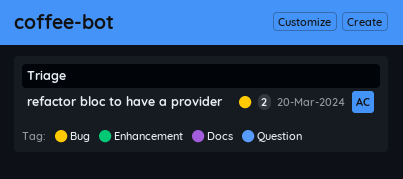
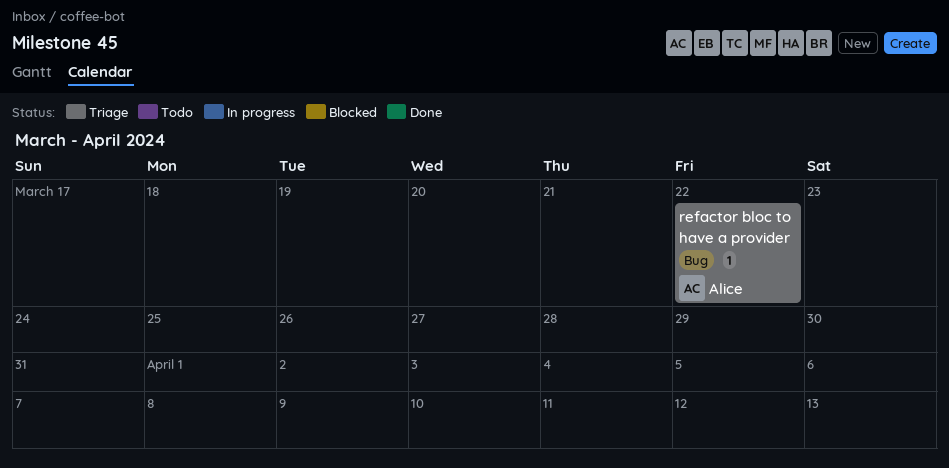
refactor bloc to have a provider, estimate: 2 -> 1
refactor bloc to have a provider, due: Mar 20 -> Mar 22

